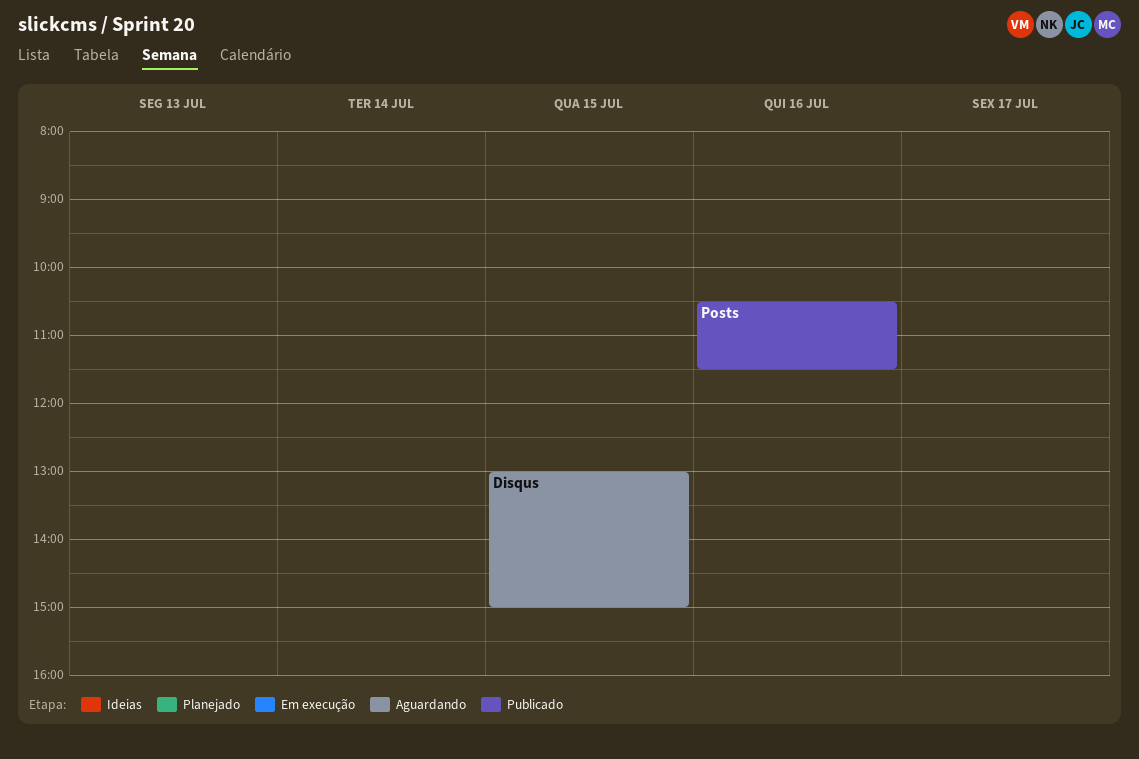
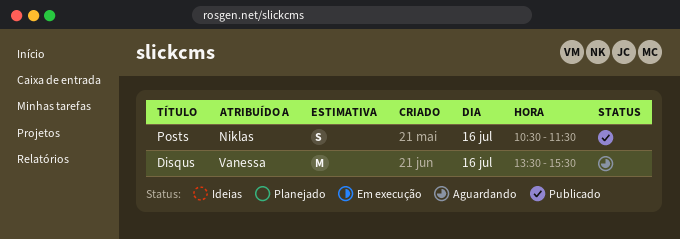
Disqus, day: Jul 15 -> Jul 16
Disqus, begins: 13:00 -> 13:30
Disqus, ends: 15:00 -> 15:30

